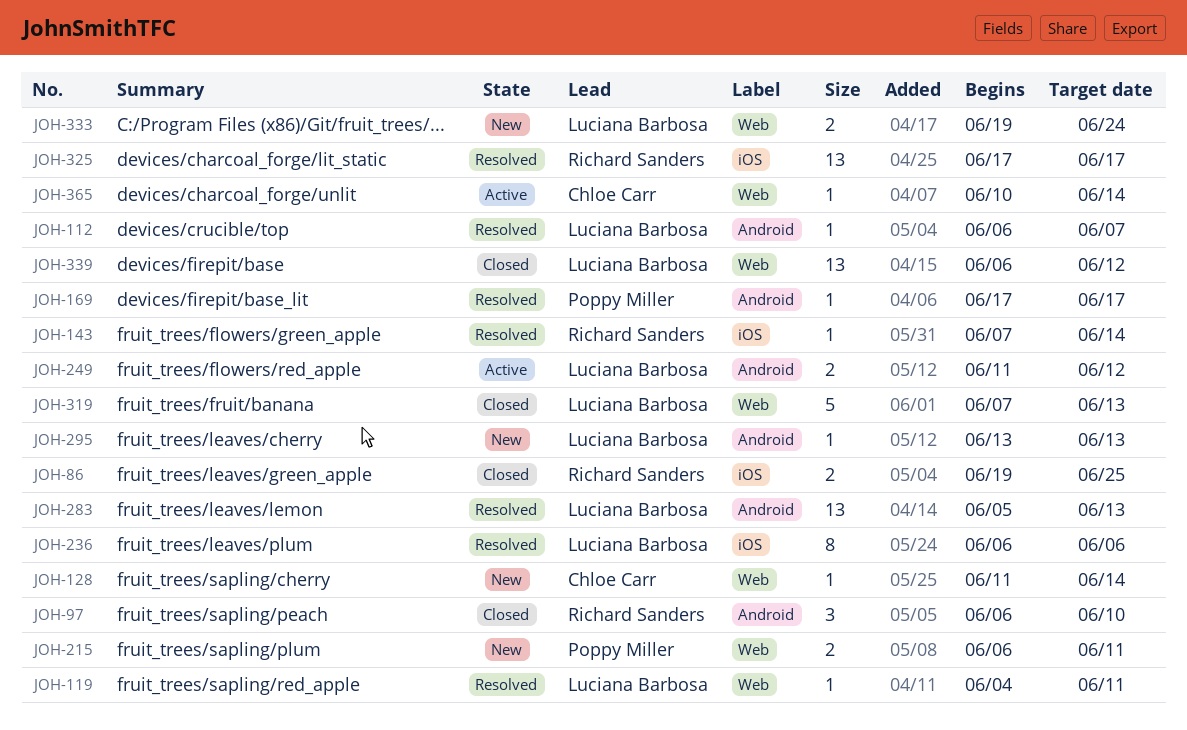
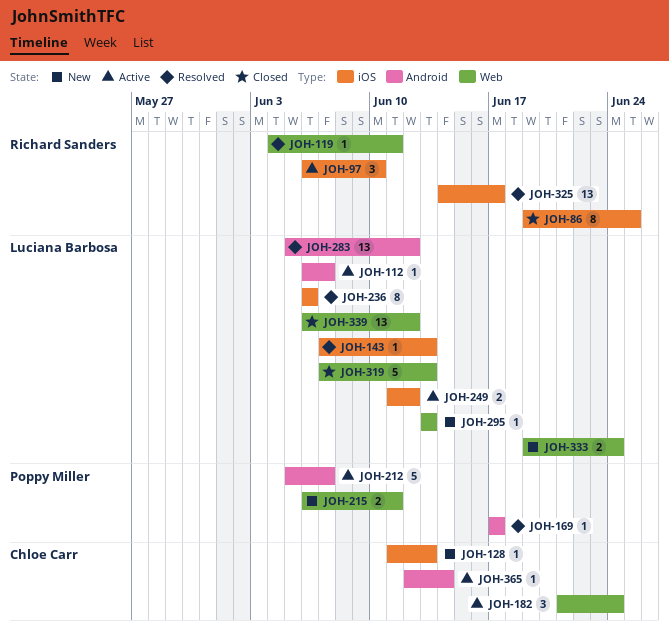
JOH-86, estimate: 2 -> 8
JOH-97, status: Closed -> Active
JOH-97, label: Android -> iOS
JOH-112, status: Resolved -> Active
JOH-119, owner: Luciana Barbosa -> Richard Sanders
JOH-128, label: Web -> iOS
JOH-128, due: Jun 14 -> Jun 13
JOH-143, owner: Richard Sanders -> Luciana Barbosa
JOH-143, due: Jun 14 -> Jun 13
JOH-182: none -> present
JOH-212: none -> present
JOH-249, label: Android -> iOS
JOH-283, due: Jun 13 -> Jun 12
JOH-295, label: Android -> Web
JOH-325, start: Jun 17 -> Jun 14
JOH-365, label: Web -> Android
JOH-365, start: Jun 10 -> Jun 12

